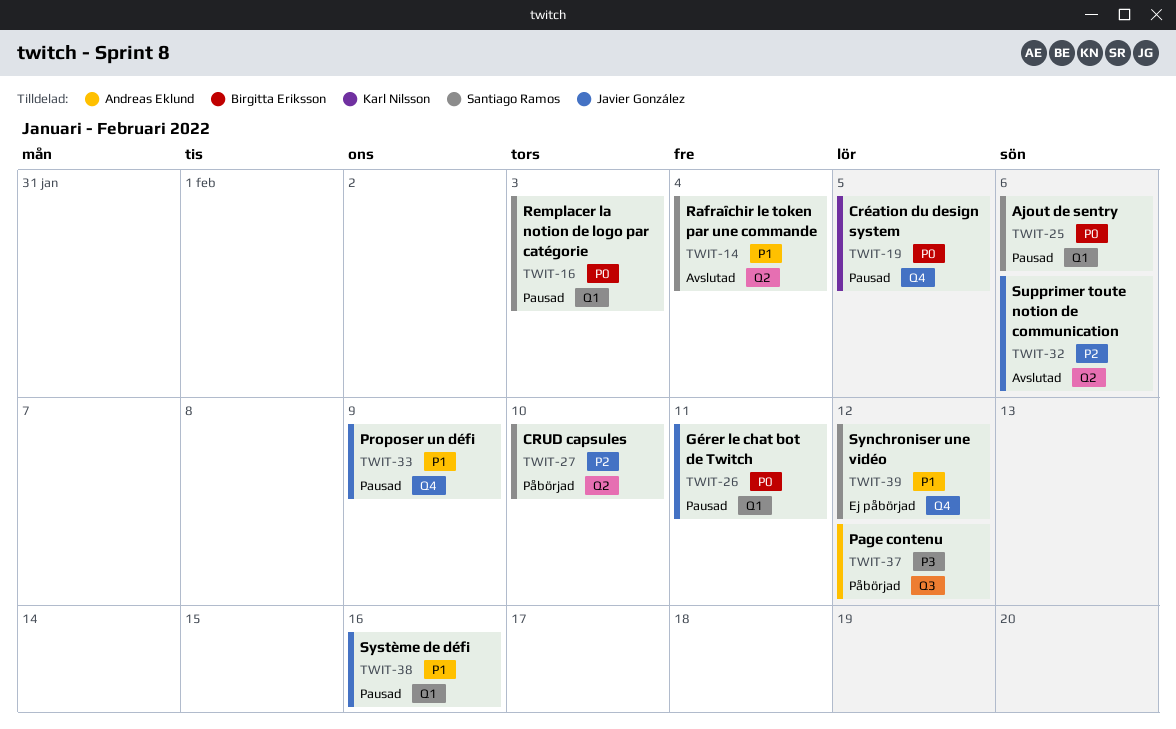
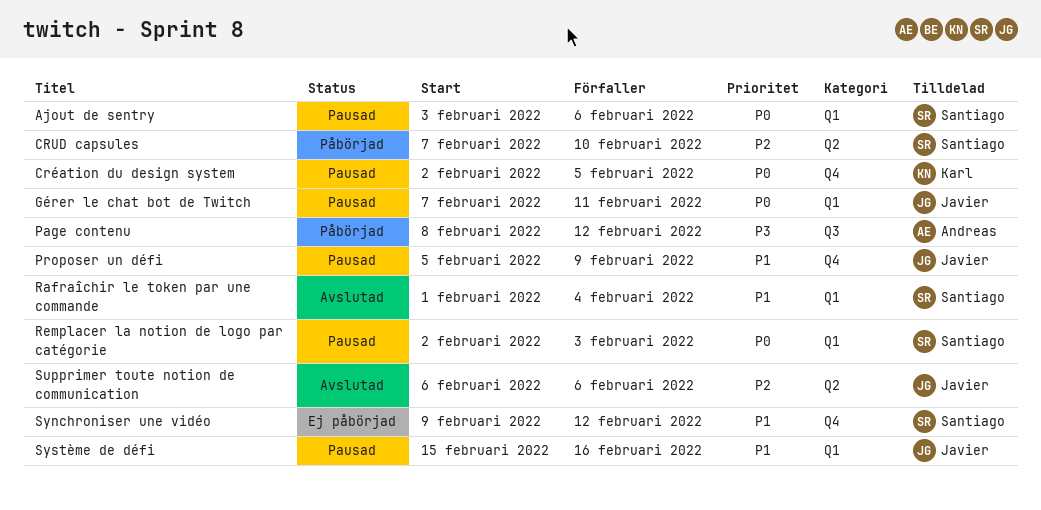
Rafraîchir le token par une commande, label: Q2 -> Q1

